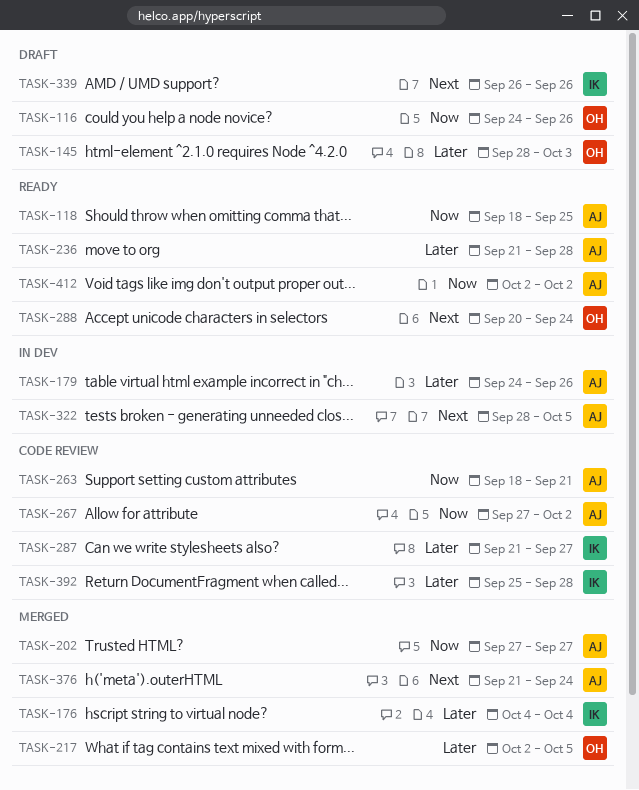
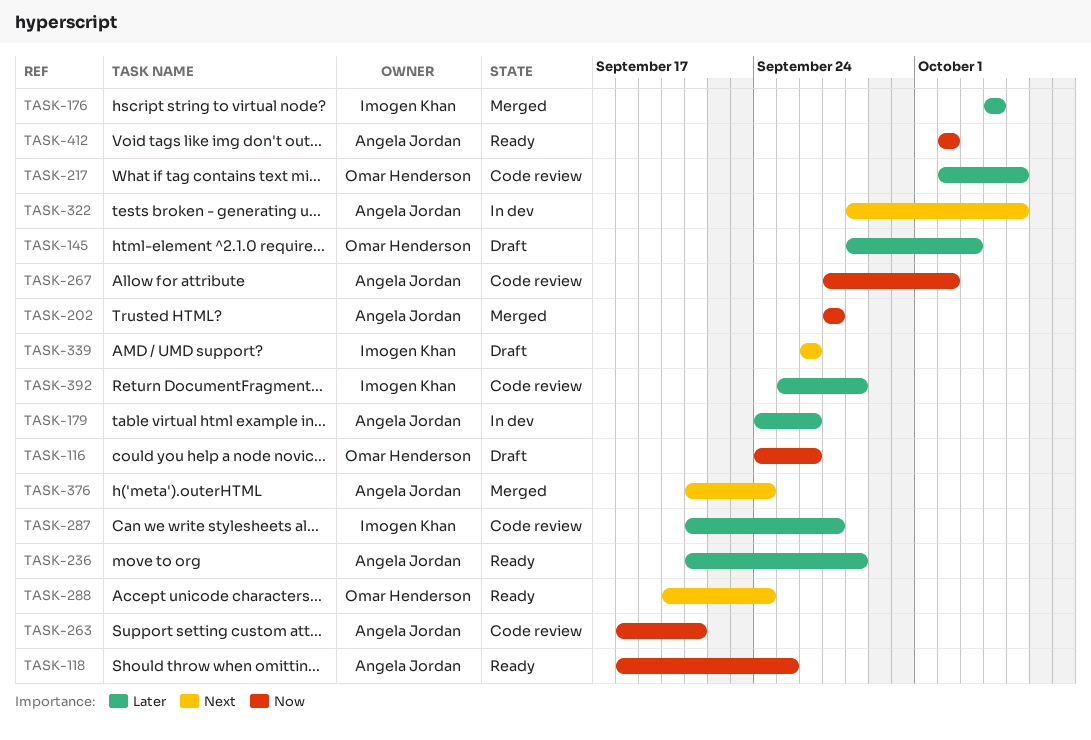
TASK-217, status: Merged -> Code review

